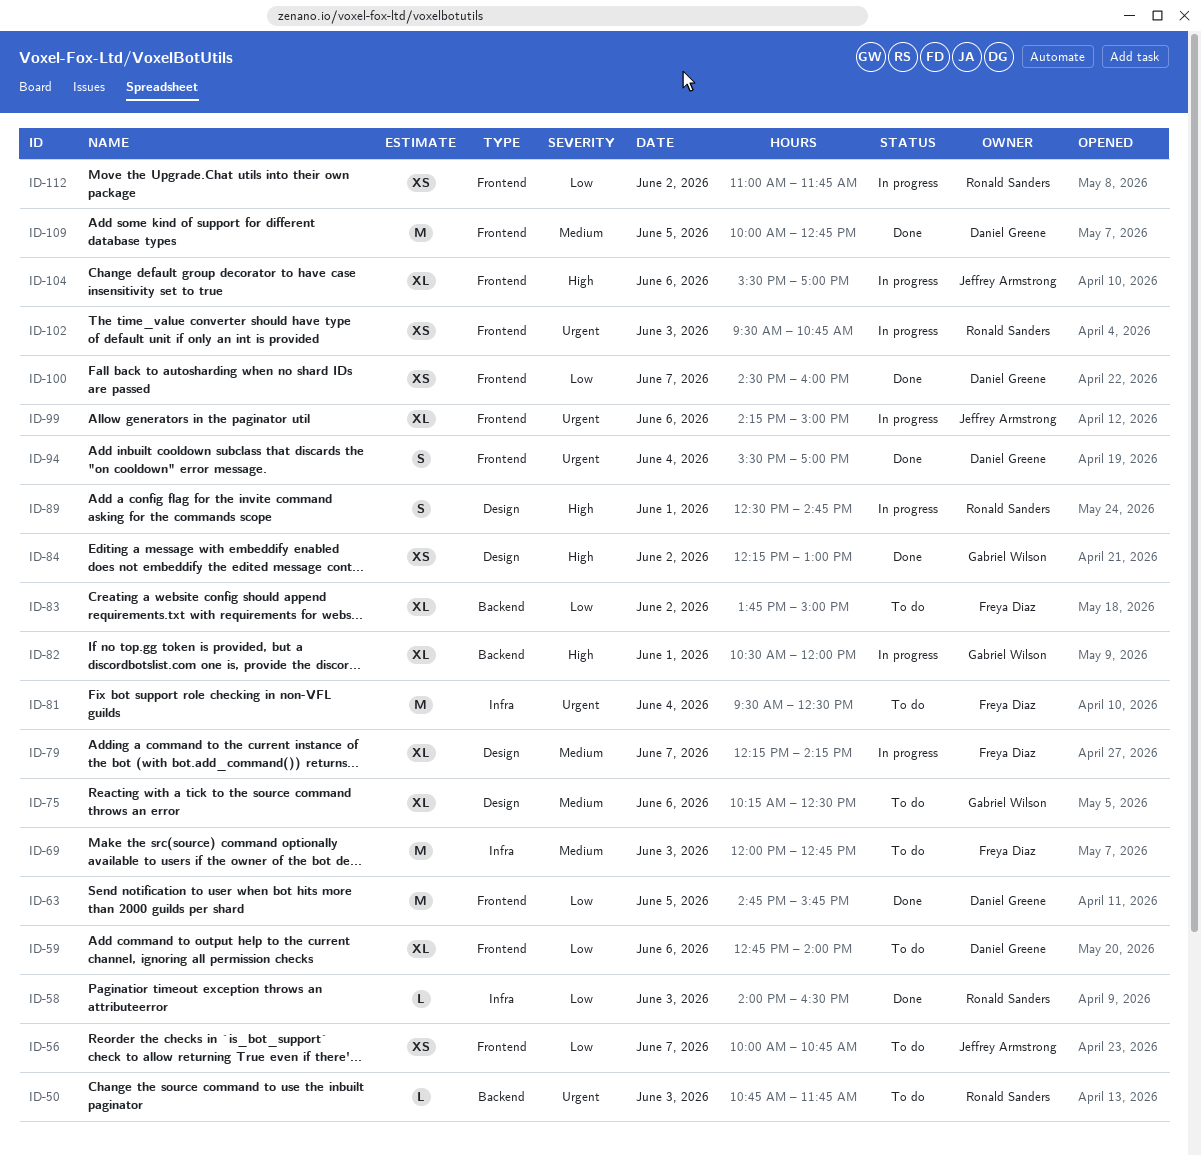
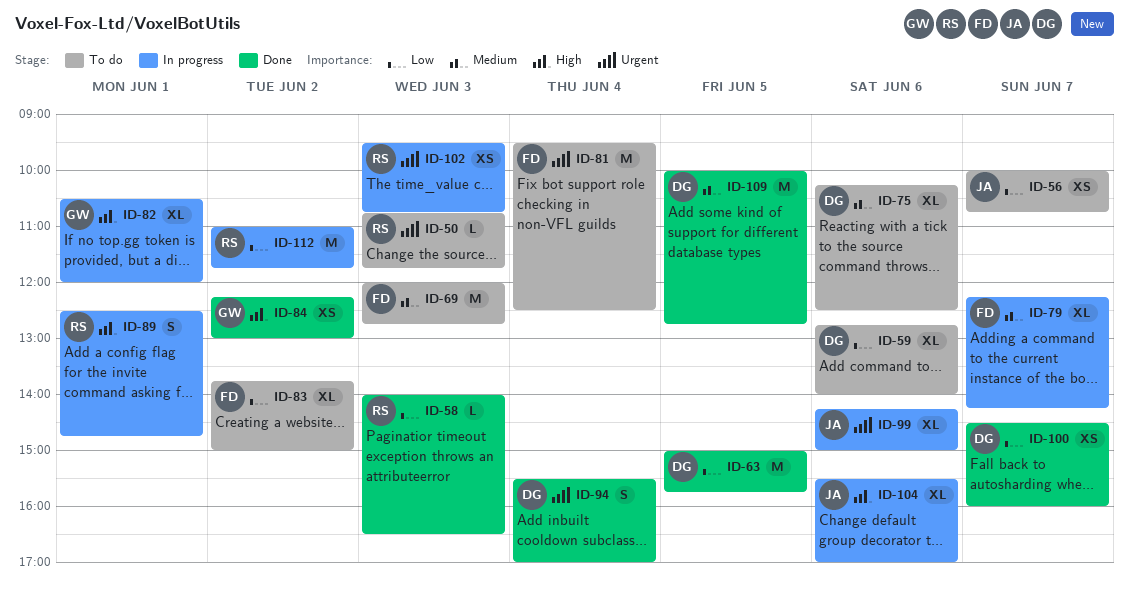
ID-63, begins: 14:45 -> 15:00
ID-75, owner: Gabriel Wilson -> Daniel Greene
ID-112, estimate: XS -> M

